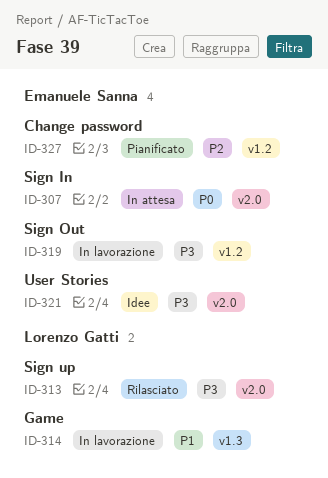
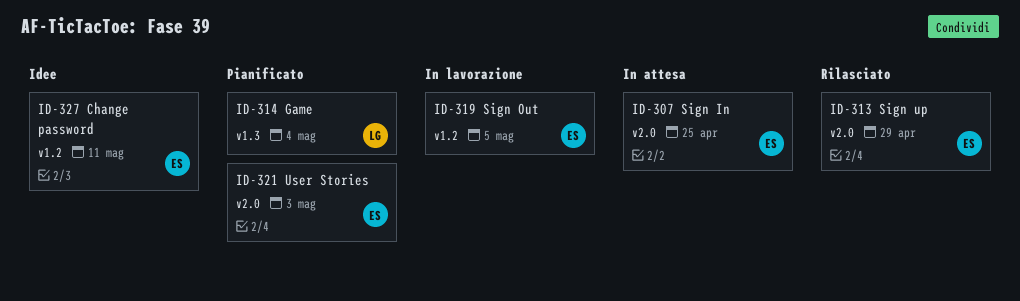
ID-313, owner: Lorenzo Gatti -> Emanuele Sanna
ID-314, status: In lavorazione -> Pianificato
ID-321, status: Idee -> Pianificato
ID-327, status: Pianificato -> Idee

